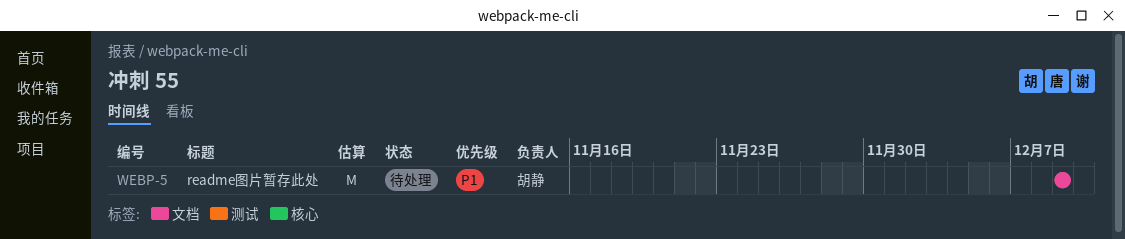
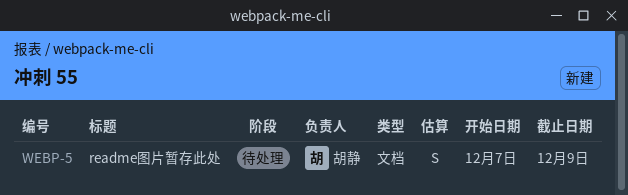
WEBP-5, estimate: M -> S
WEBP-5, start: Dec 9 -> Dec 7

